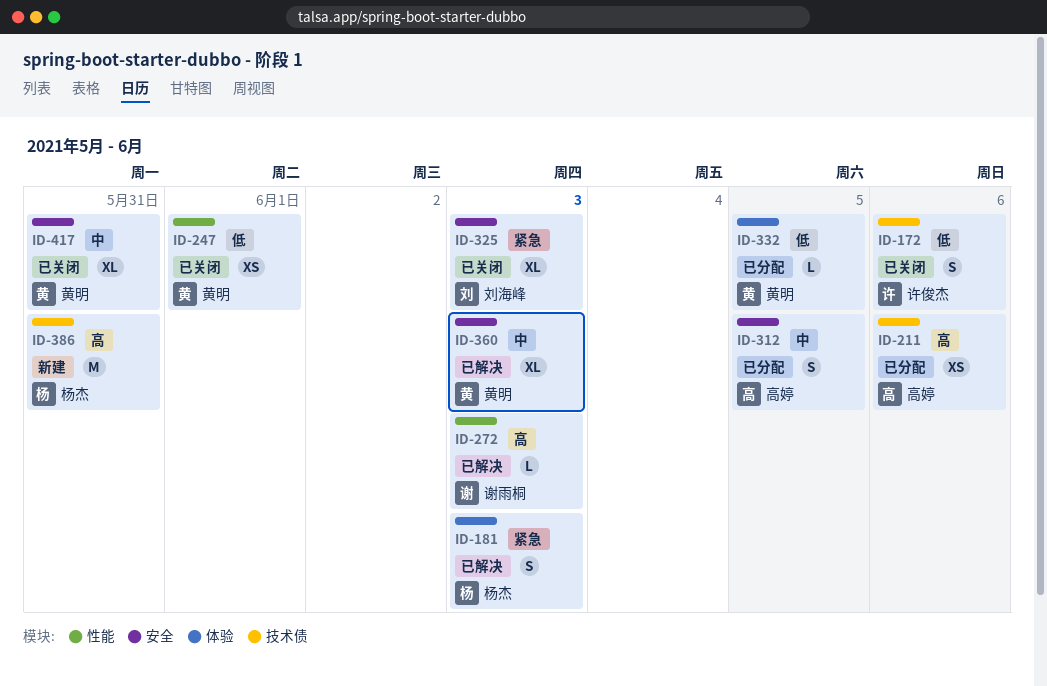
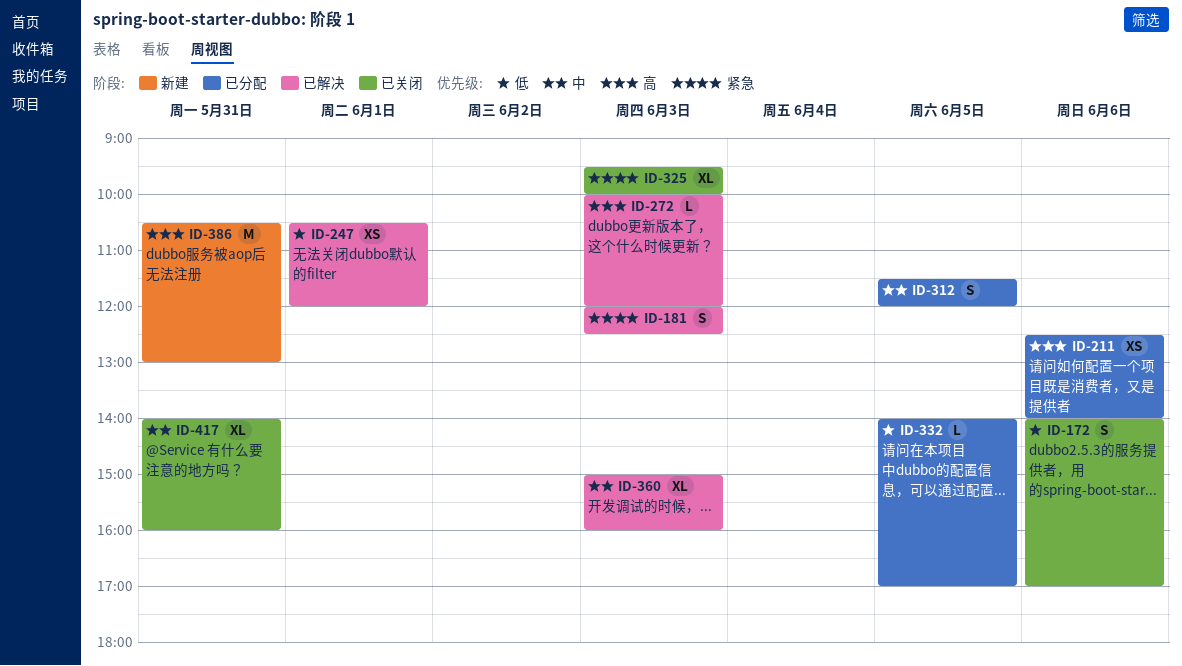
ID-247, status: 已关闭 -> 已解决

